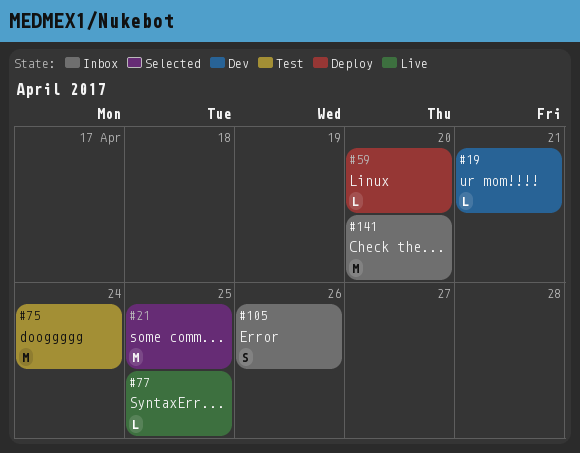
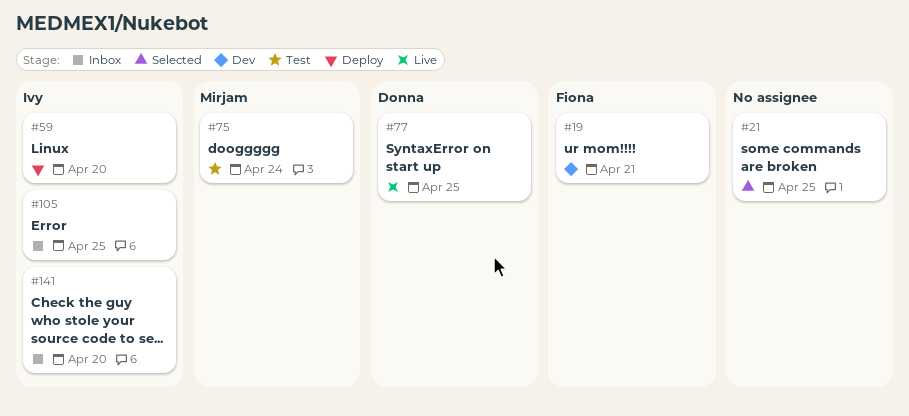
#105, due: Apr 26 -> Apr 25

